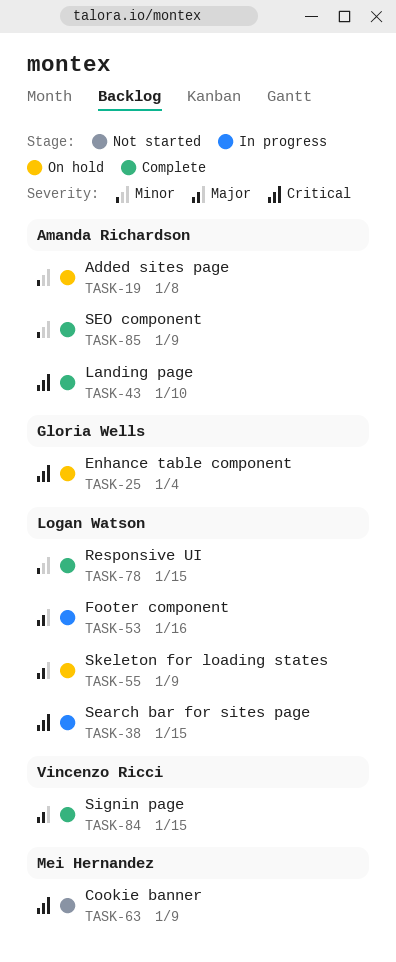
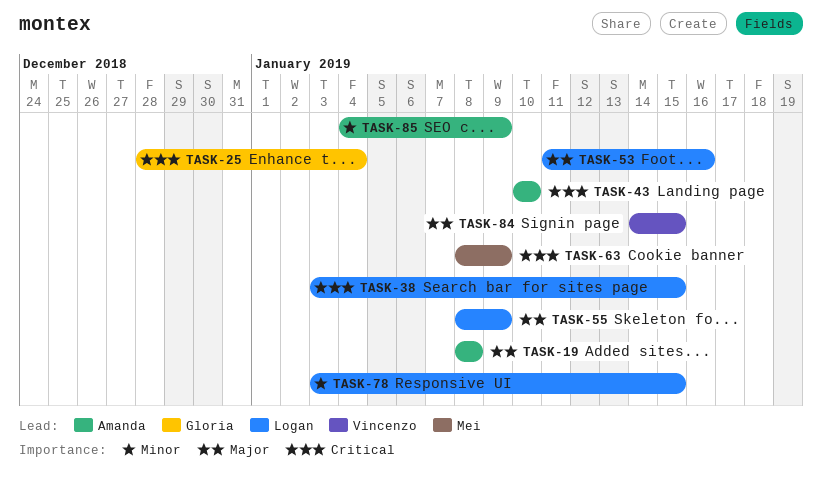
TASK-19, priority: Minor -> Major

